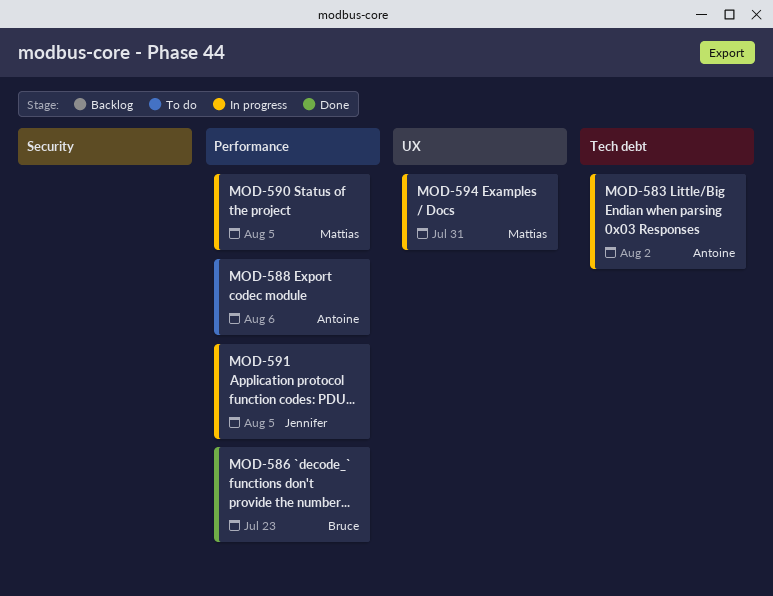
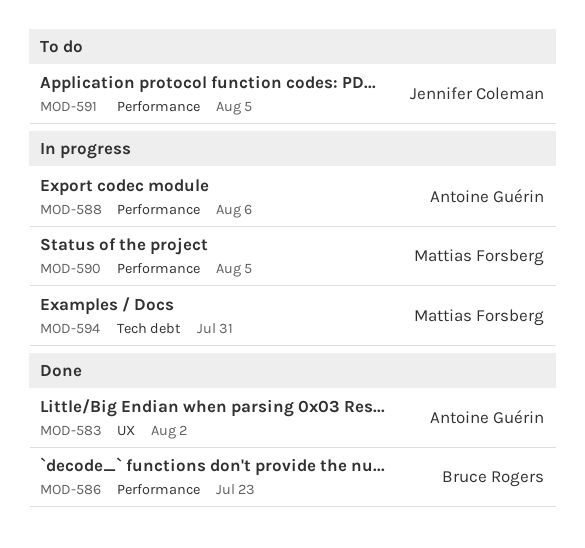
MOD-583, status: In progress -> Done
MOD-583, label: Tech debt -> UX
MOD-588, status: To do -> In progress
MOD-591, status: In progress -> To do
MOD-594, label: UX -> Tech debt

